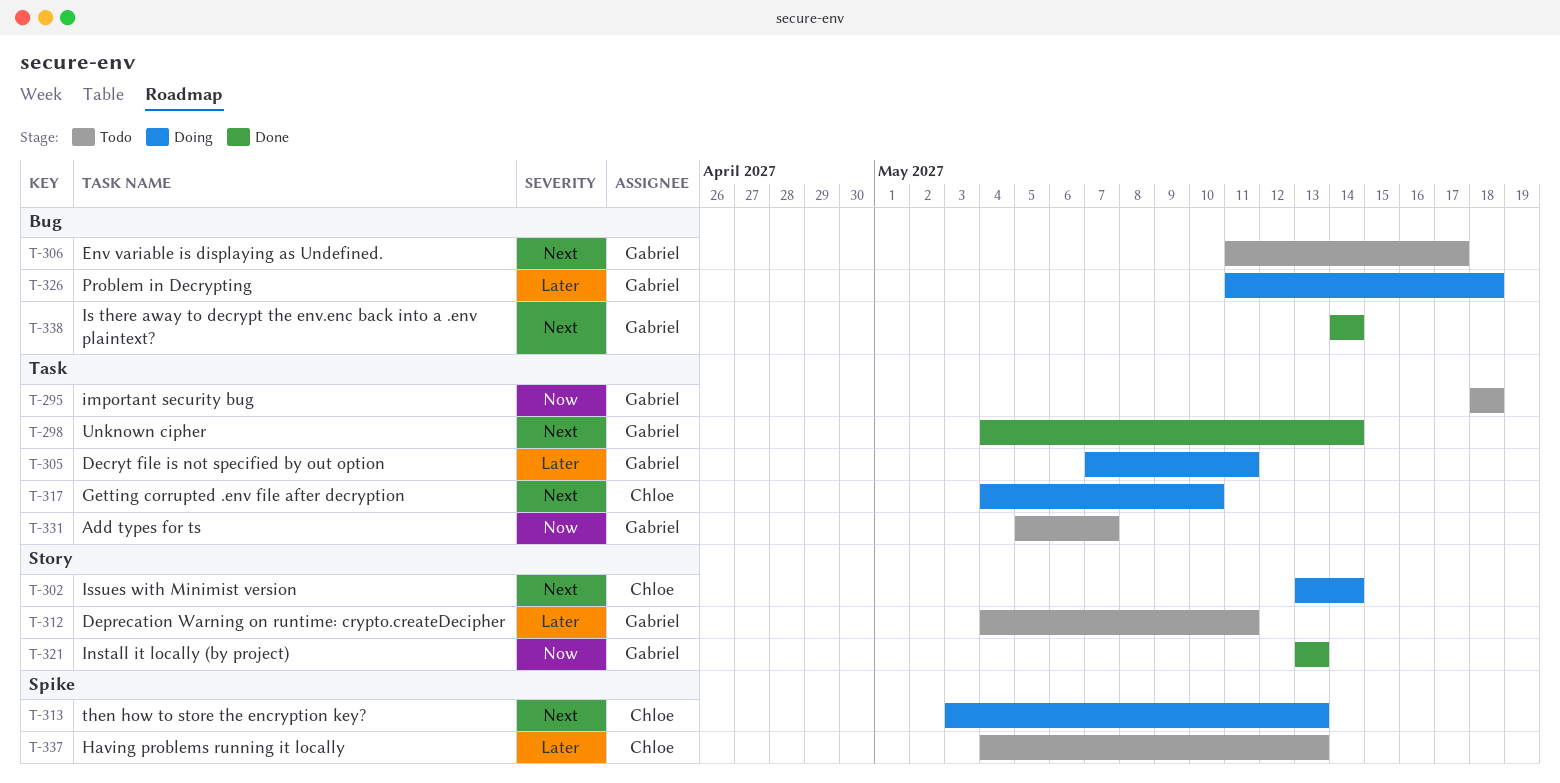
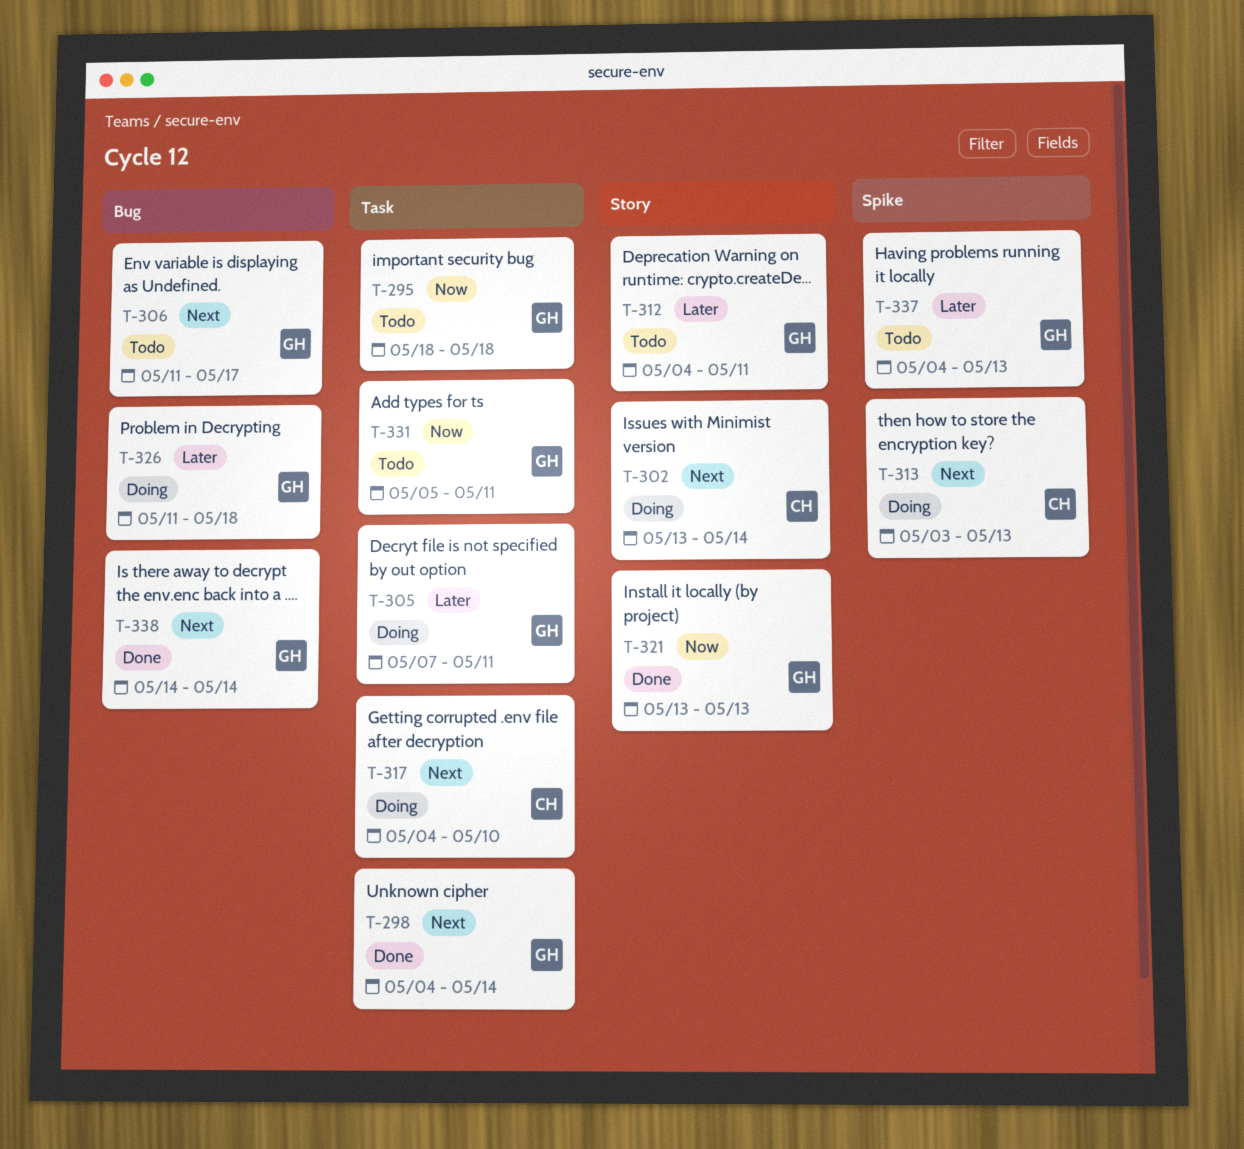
T-331, due: May 7 -> May 11
T-337, owner: Chloe -> Gabriel

